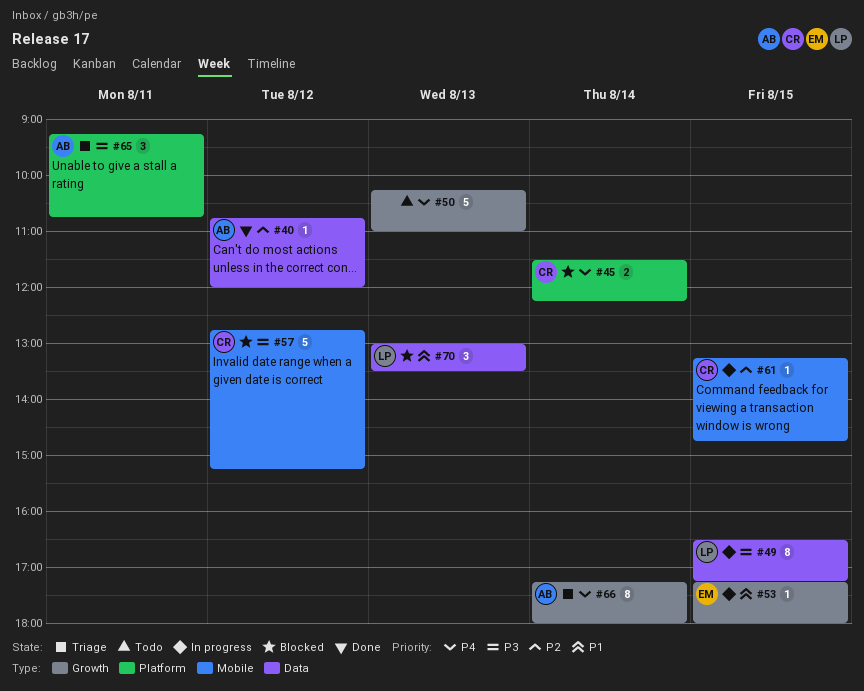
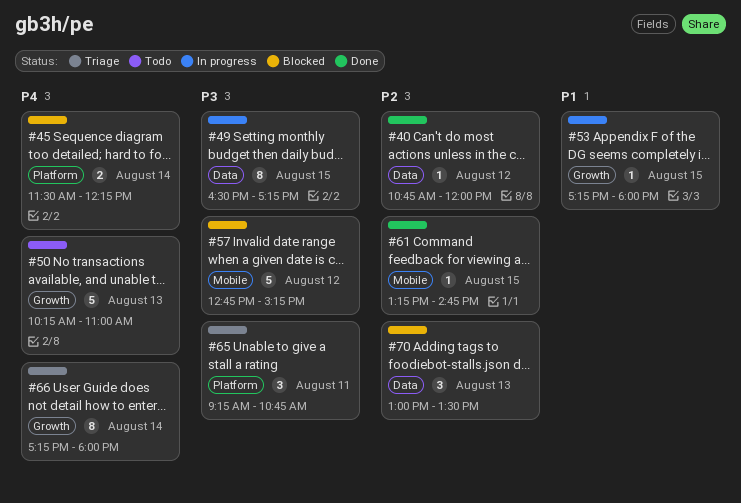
#61, status: In progress -> Done
#70, priority: P1 -> P2

